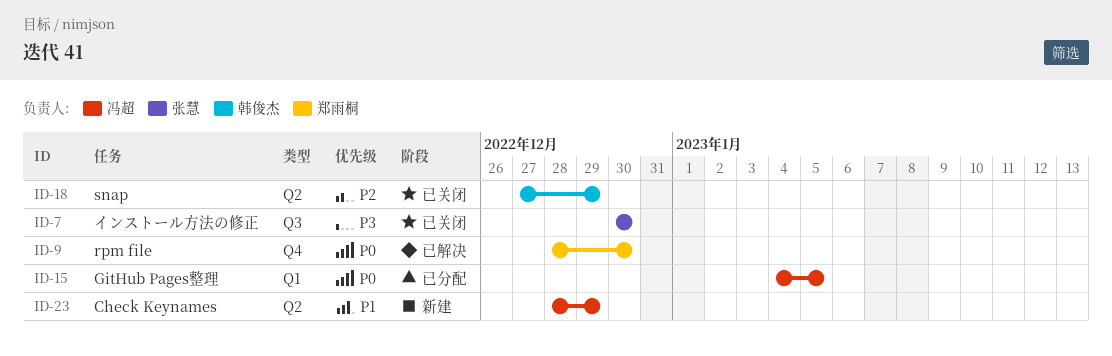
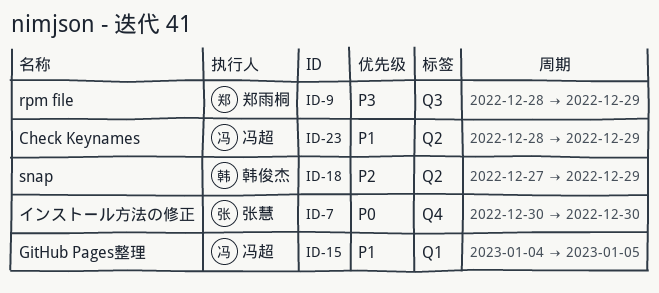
ID-7, priority: P3 -> P0
ID-7, label: Q3 -> Q4
ID-9, priority: P0 -> P3
ID-9, label: Q4 -> Q3
ID-9, due: Dec 30 -> Dec 29
ID-15, priority: P0 -> P1

